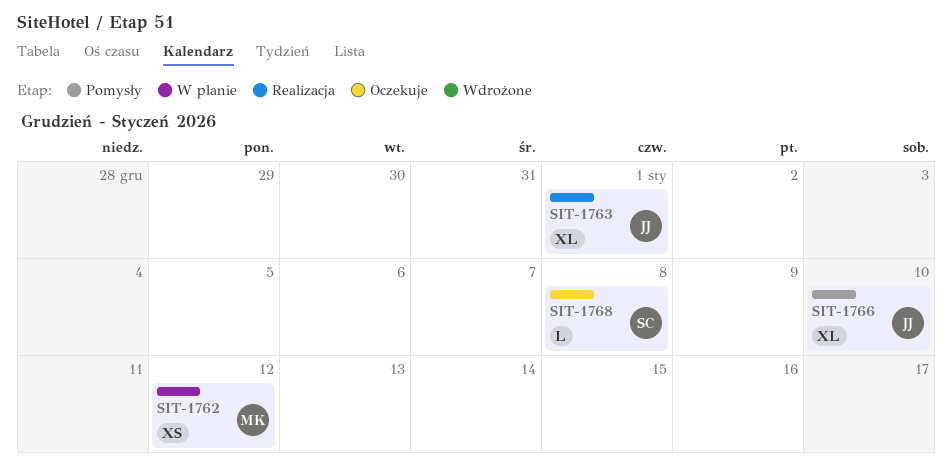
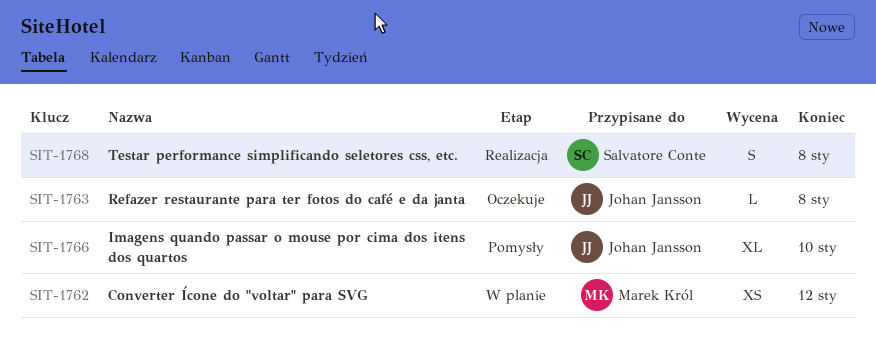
SIT-1763, status: Realizacja -> Oczekuje
SIT-1763, estimate: XL -> L
SIT-1763, due: Jan 1 -> Jan 8
SIT-1768, status: Oczekuje -> Realizacja
SIT-1768, estimate: L -> S

